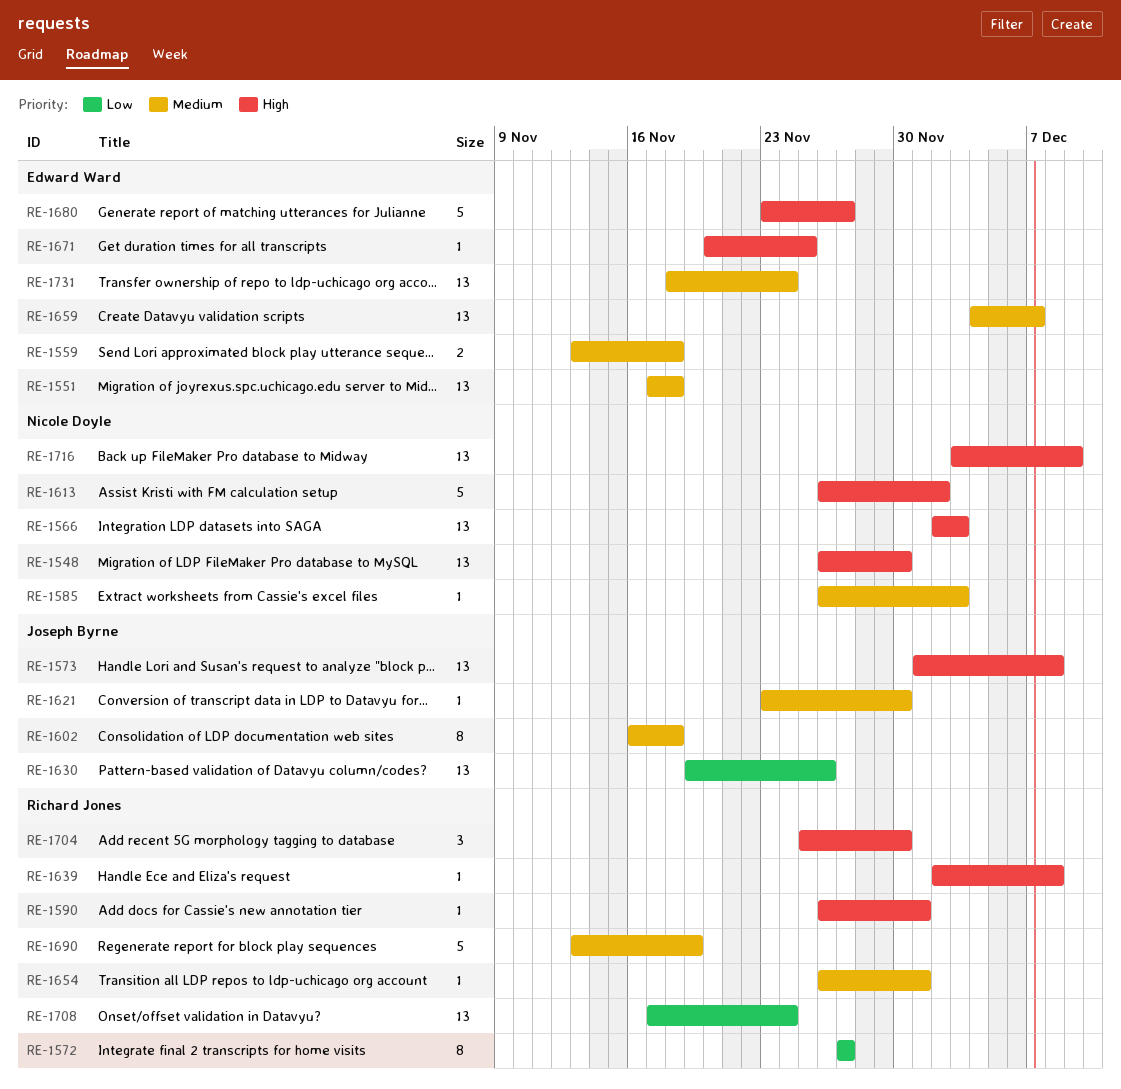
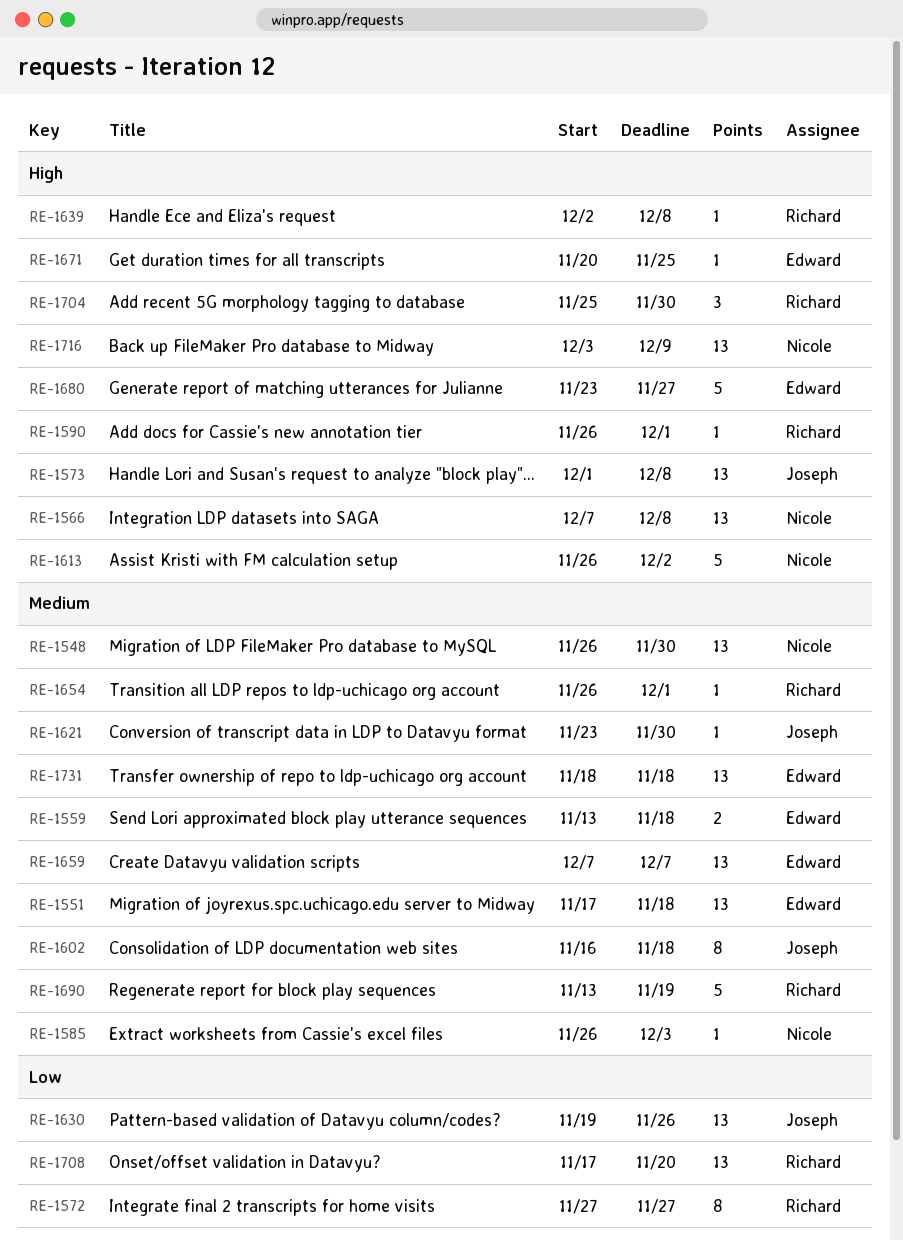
RE-1548, priority: High -> Medium
RE-1566, start: Dec 2 -> Dec 7
RE-1566, due: Dec 3 -> Dec 8
RE-1659, start: Dec 4 -> Dec 7
RE-1708, due: Nov 24 -> Nov 20
RE-1731, due: Nov 24 -> Nov 18

